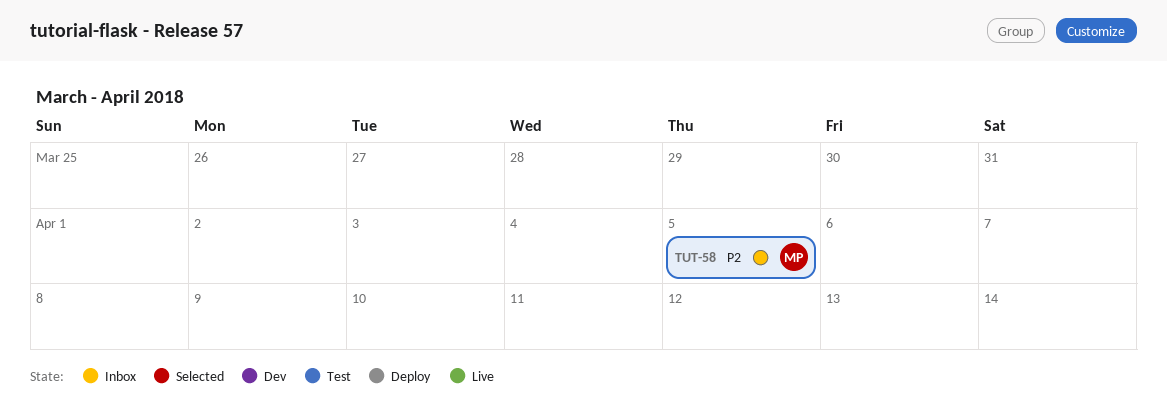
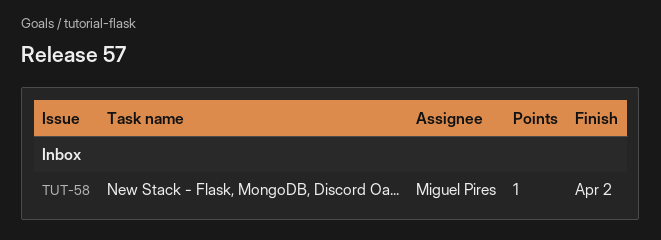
TUT-58, due: Apr 5 -> Apr 2

